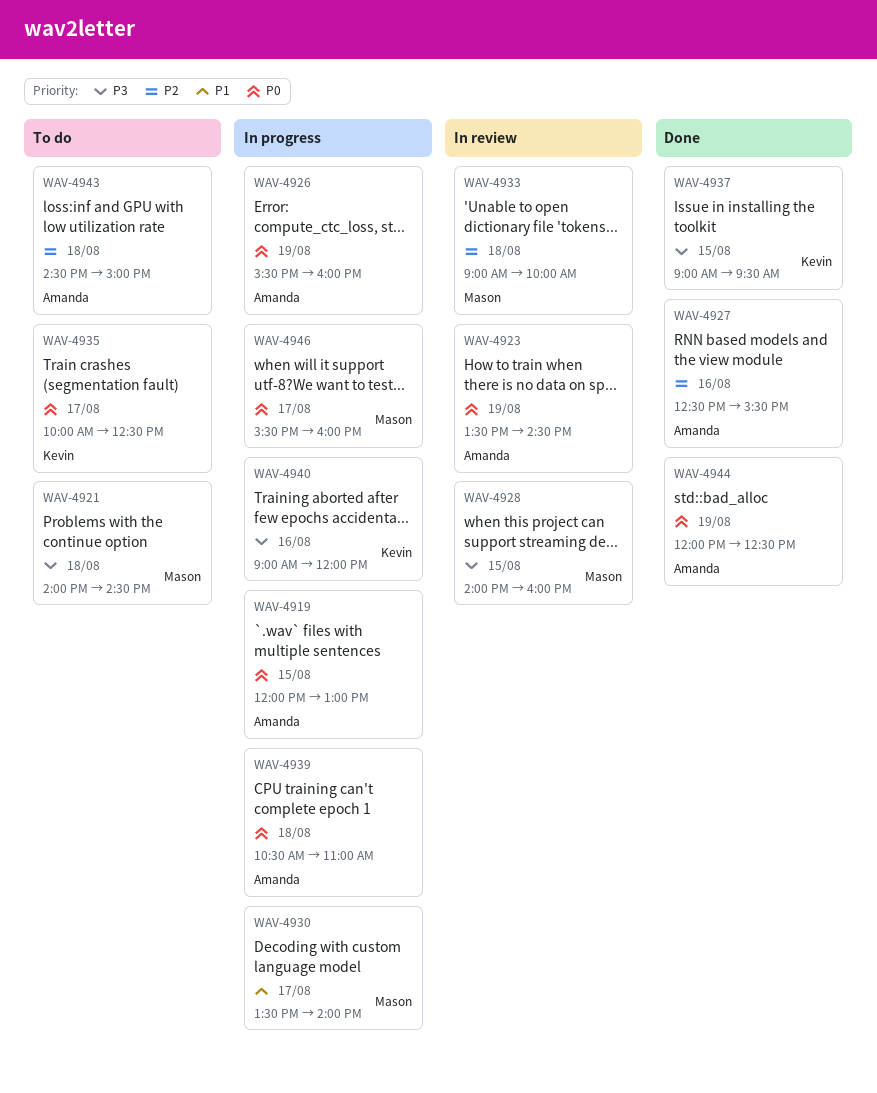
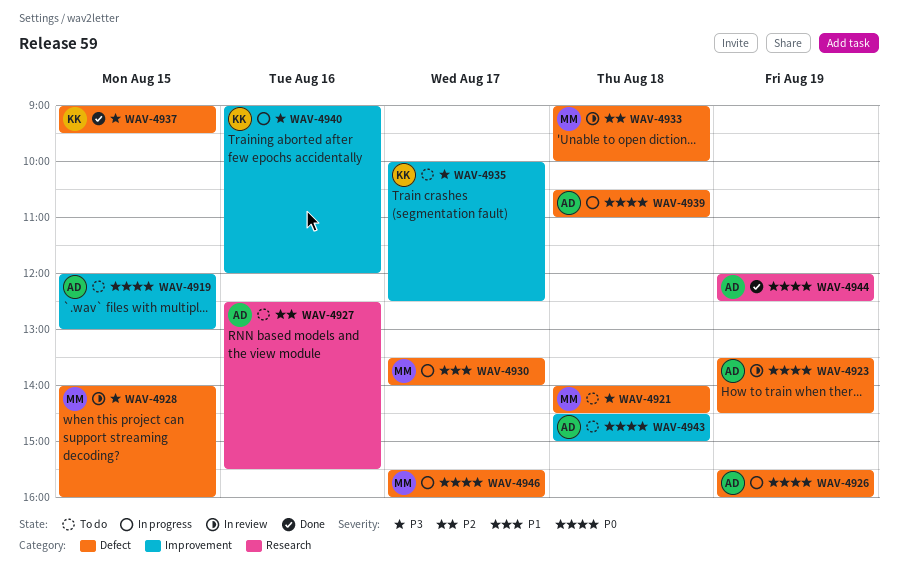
WAV-4919, status: In progress -> To do
WAV-4927, status: Done -> To do
WAV-4935, priority: P0 -> P3
WAV-4943, priority: P2 -> P0

